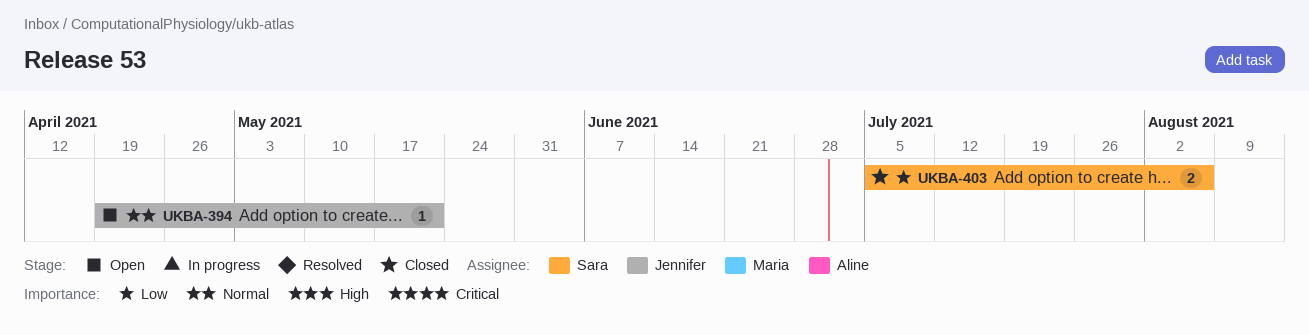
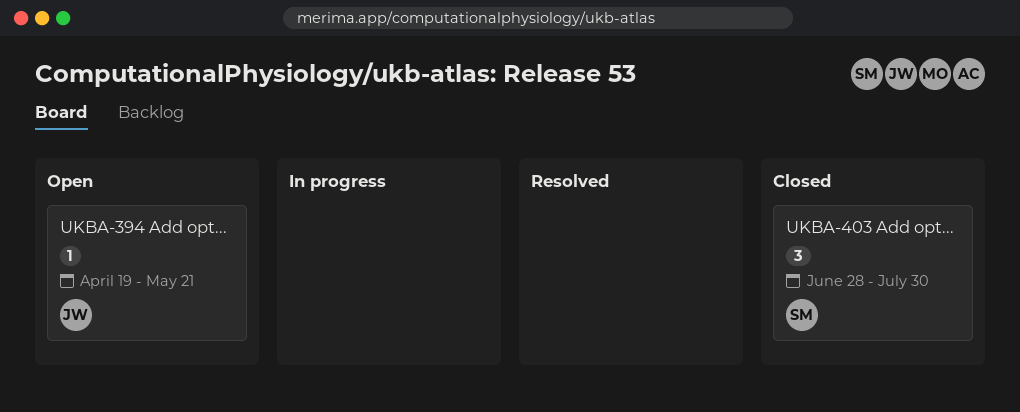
UKBA-403, estimate: 2 -> 3
UKBA-403, start: Jul 5 -> Jun 28
UKBA-403, due: Aug 6 -> Jul 30

